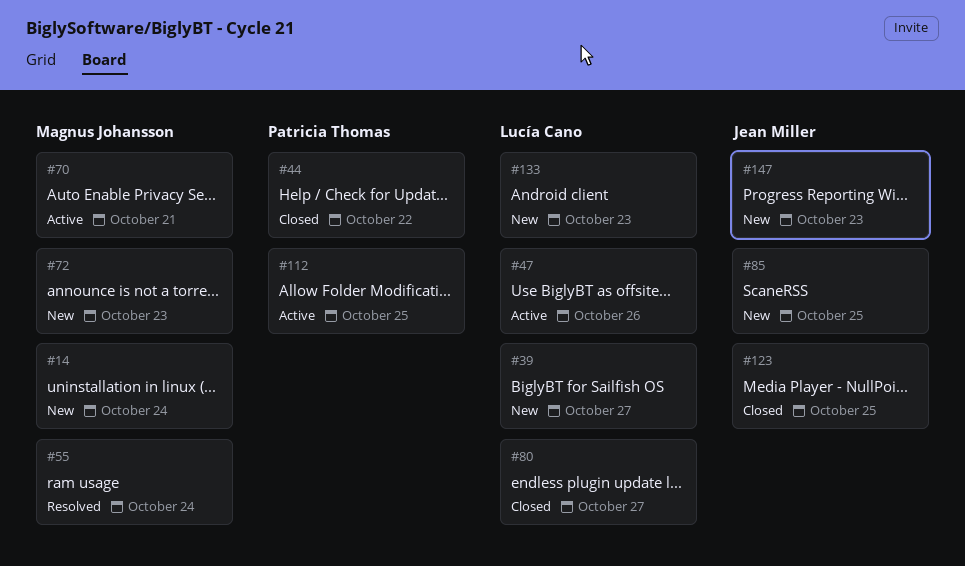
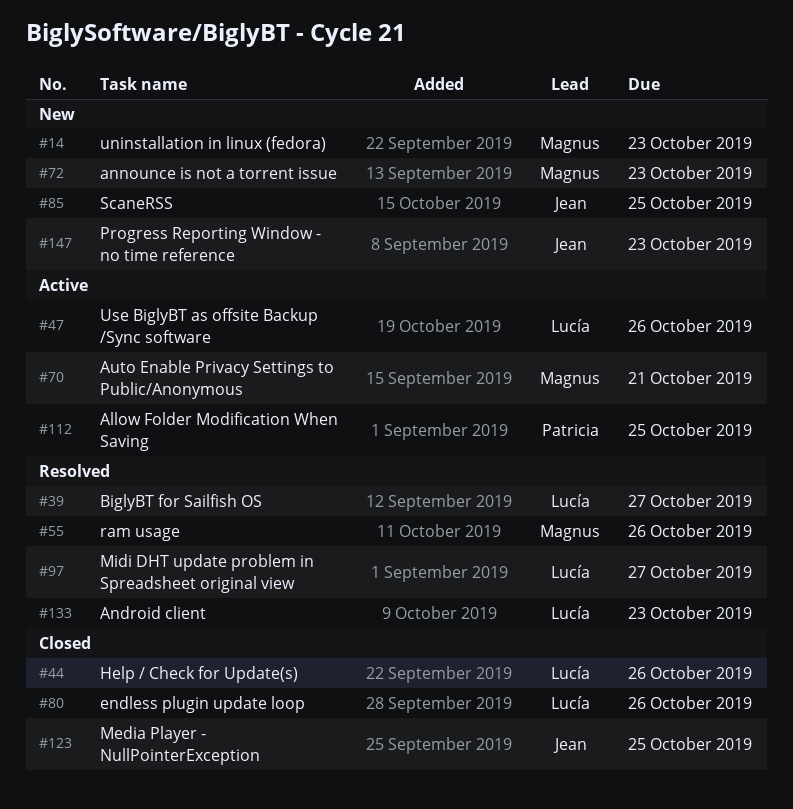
#14, due: Oct 24 -> Oct 23
#39, status: New -> Resolved
#44, owner: Patricia Thomas -> Lucía Cano
#44, due: Oct 22 -> Oct 26
#55, due: Oct 24 -> Oct 26
#80, due: Oct 27 -> Oct 26
#97: none -> present
#133, status: New -> Resolved

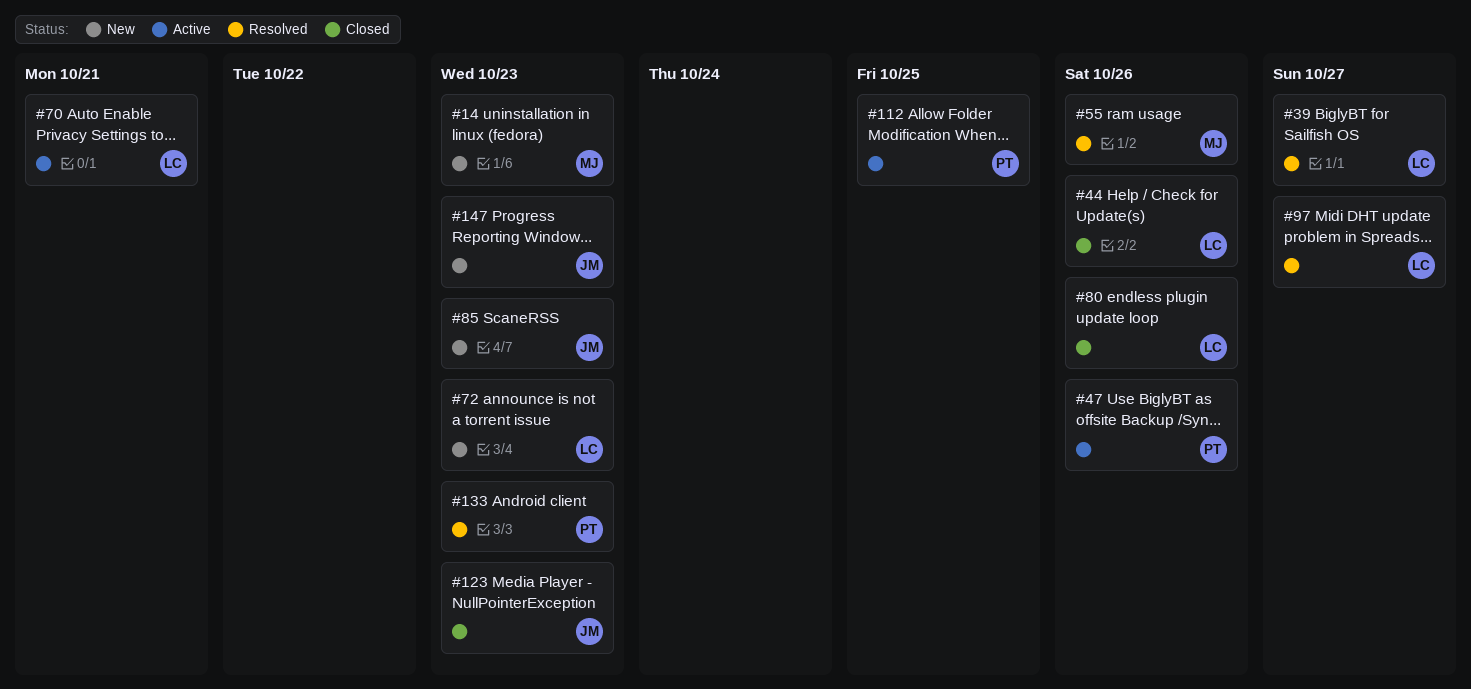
#47, owner: Lucía -> Patricia
#70, owner: Magnus -> Lucía
#72, owner: Magnus -> Lucía
#85, due: Oct 25 -> Oct 23
#123, due: Oct 25 -> Oct 23
#133, owner: Lucía -> Patricia

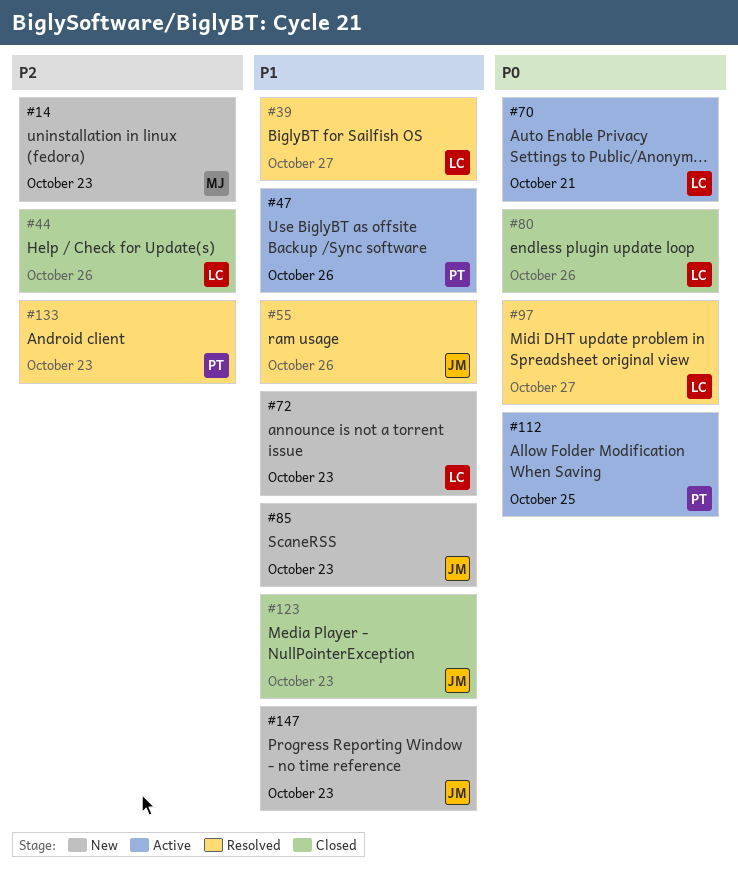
#55, owner: MJ -> JM

